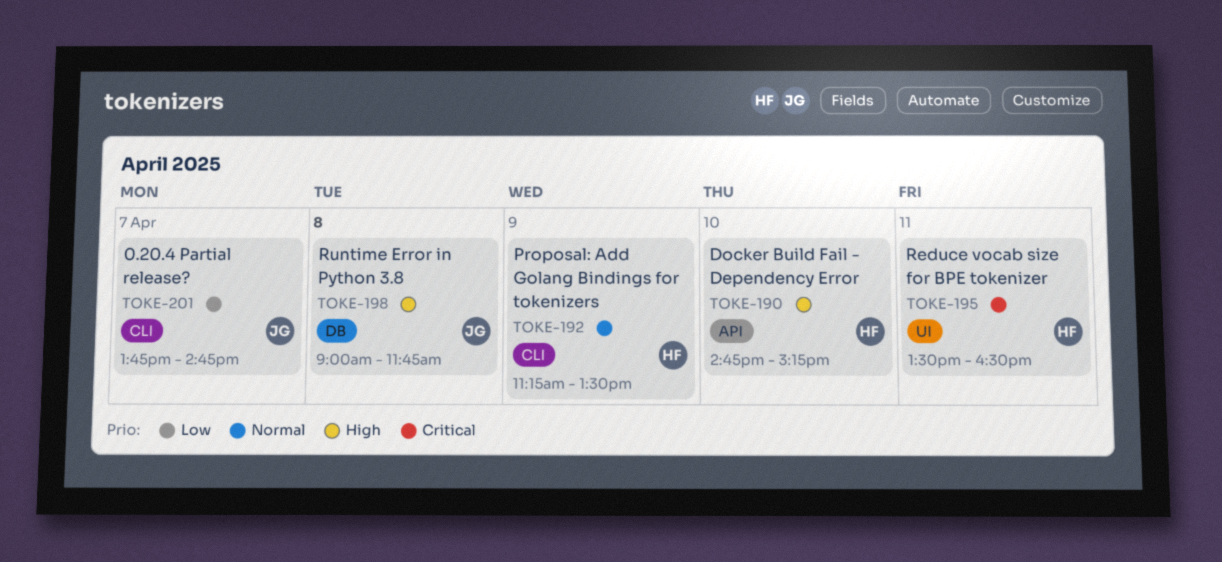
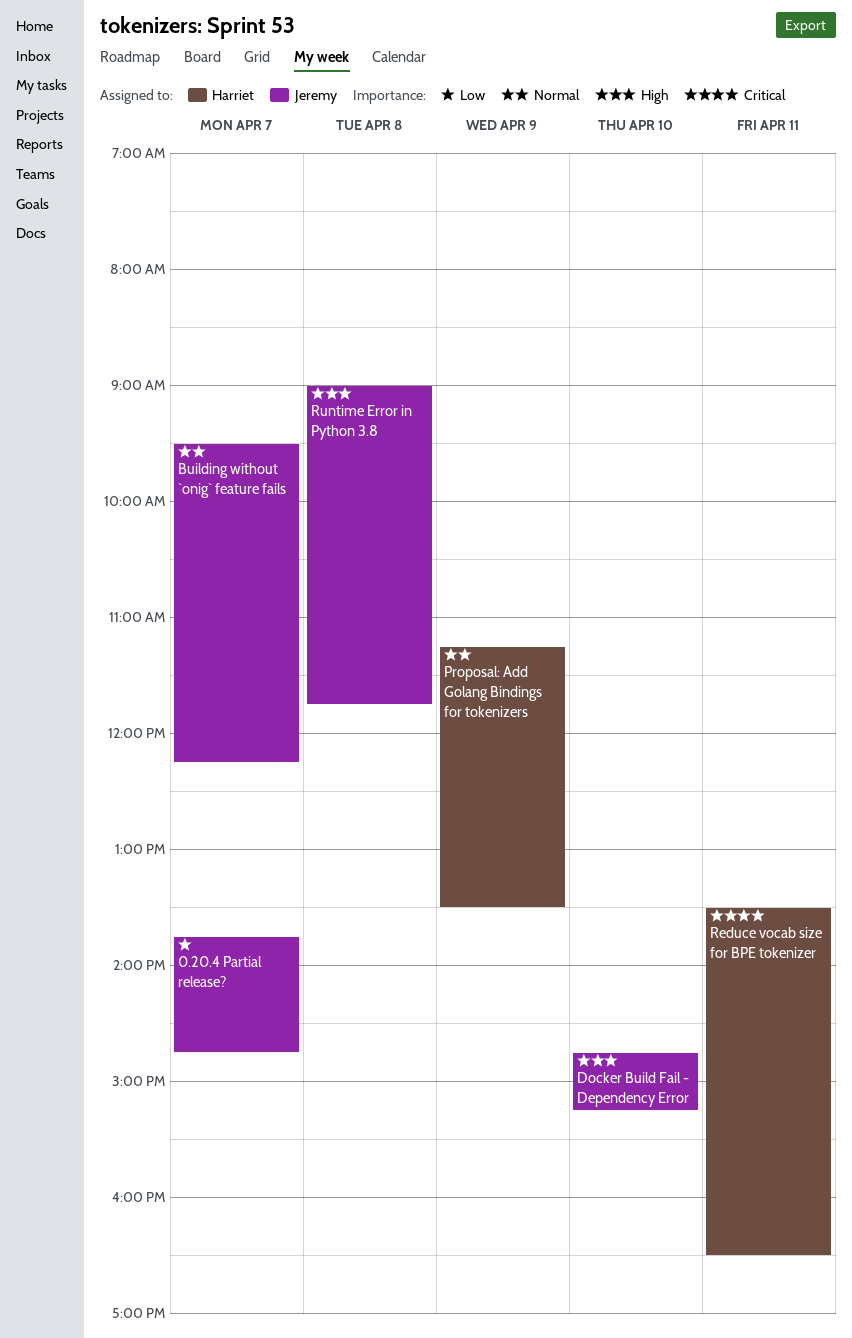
Building without `onig` feature fails: none -> present
Docker Build Fail - Dependency Error, owner: Harriet -> Jeremy

